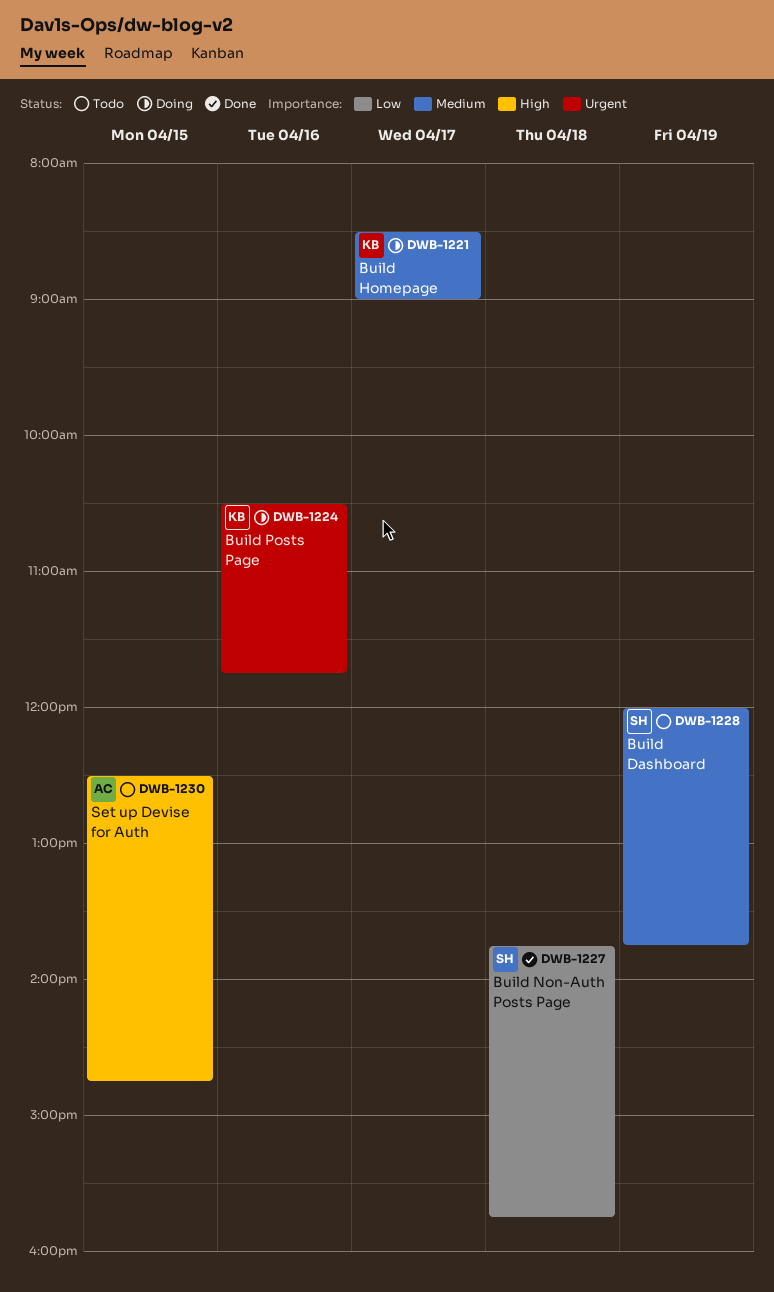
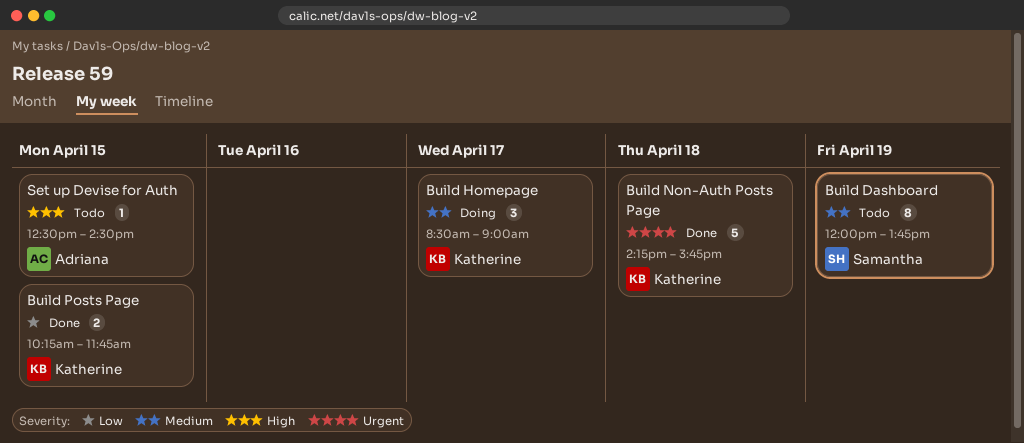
Build Non-Auth Posts Page, owner: Samantha -> Katherine
Build Non-Auth Posts Page, priority: Low -> Urgent
Build Non-Auth Posts Page, begins: 13:45 -> 14:15
Build Posts Page, status: Doing -> Done
Build Posts Page, priority: Urgent -> Low
Build Posts Page, day: Apr 16 -> Apr 15
Build Posts Page, begins: 10:30 -> 10:15
Set up Devise for Auth, ends: 14:45 -> 14:30

